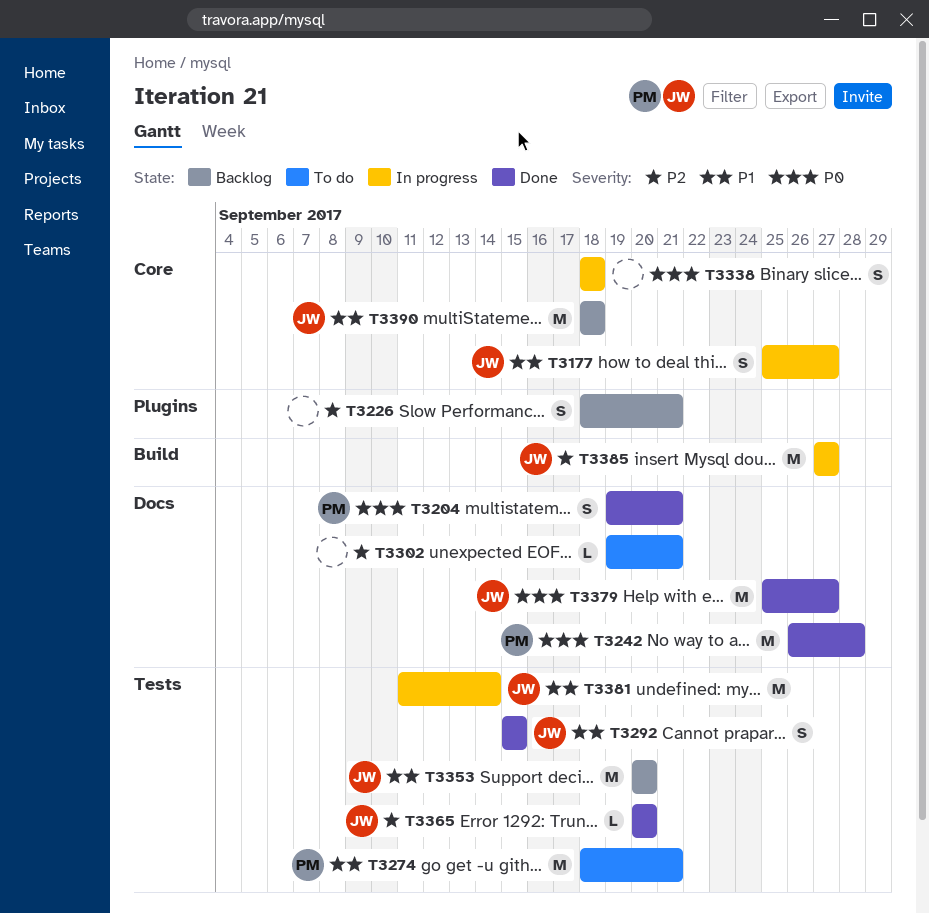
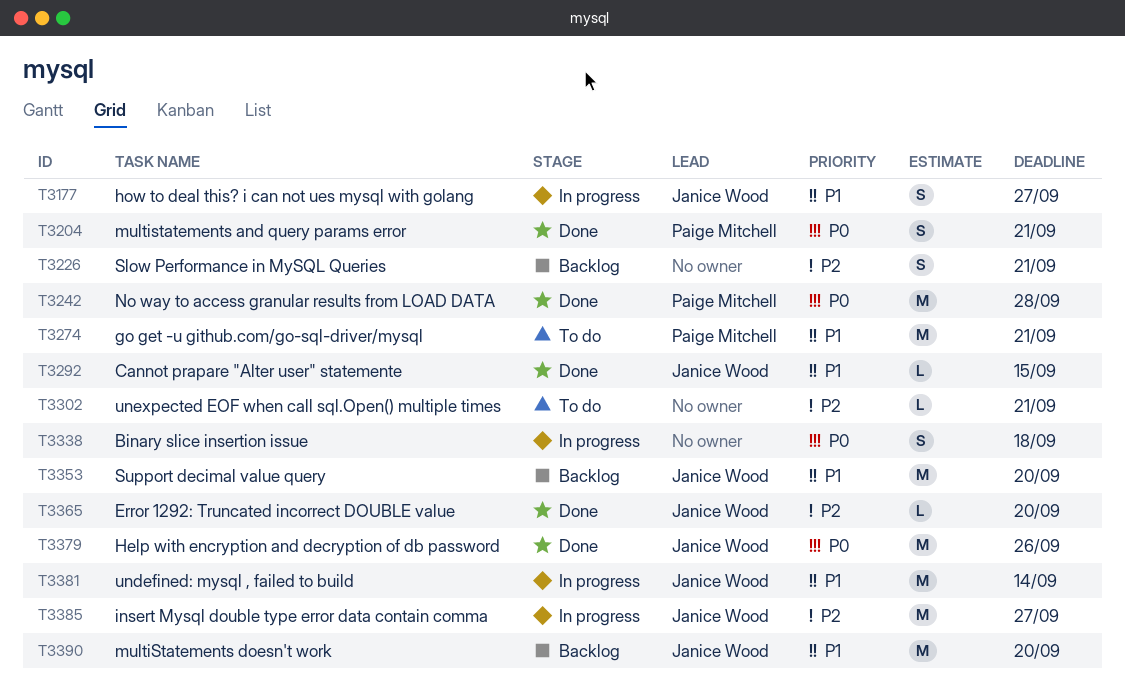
T3292, estimate: S -> L
T3379, due: Sep 27 -> Sep 26
T3390, due: Sep 18 -> Sep 20

